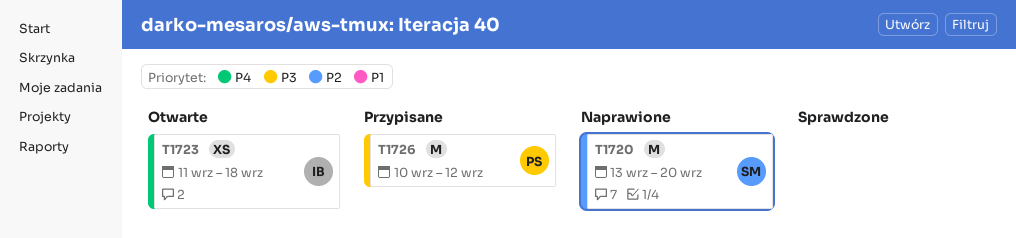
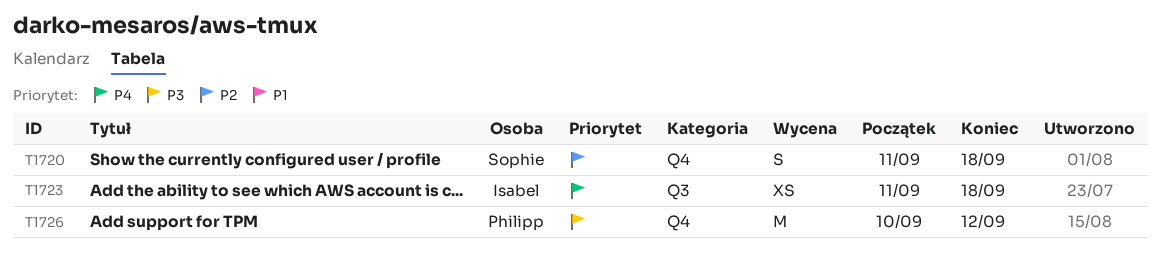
T1720, estimate: M -> S
T1720, start: Sep 13 -> Sep 11
T1720, due: Sep 20 -> Sep 18

